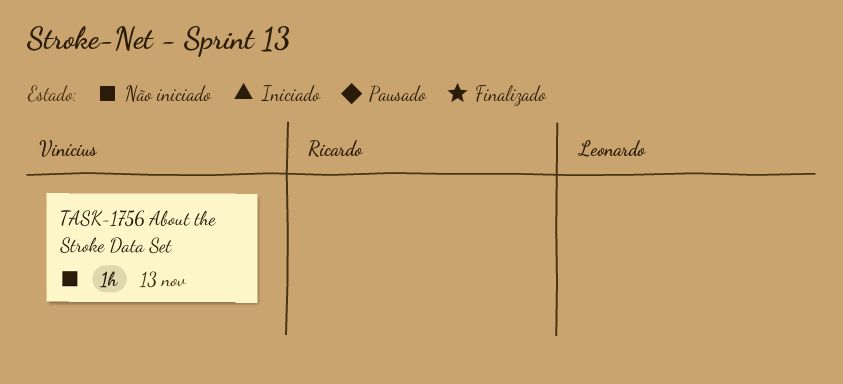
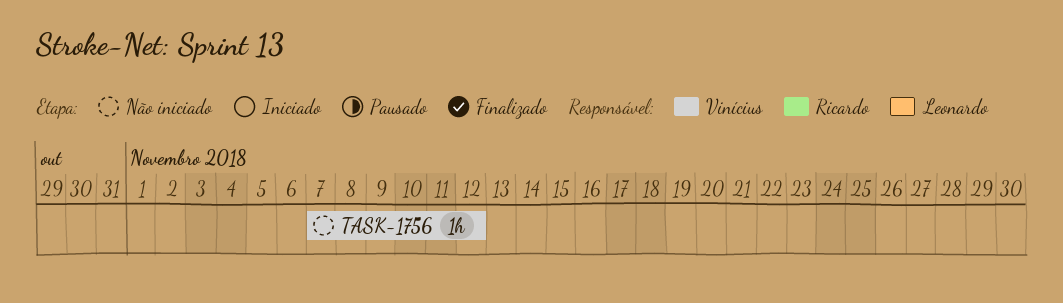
TASK-1756, due: Nov 13 -> Nov 12

